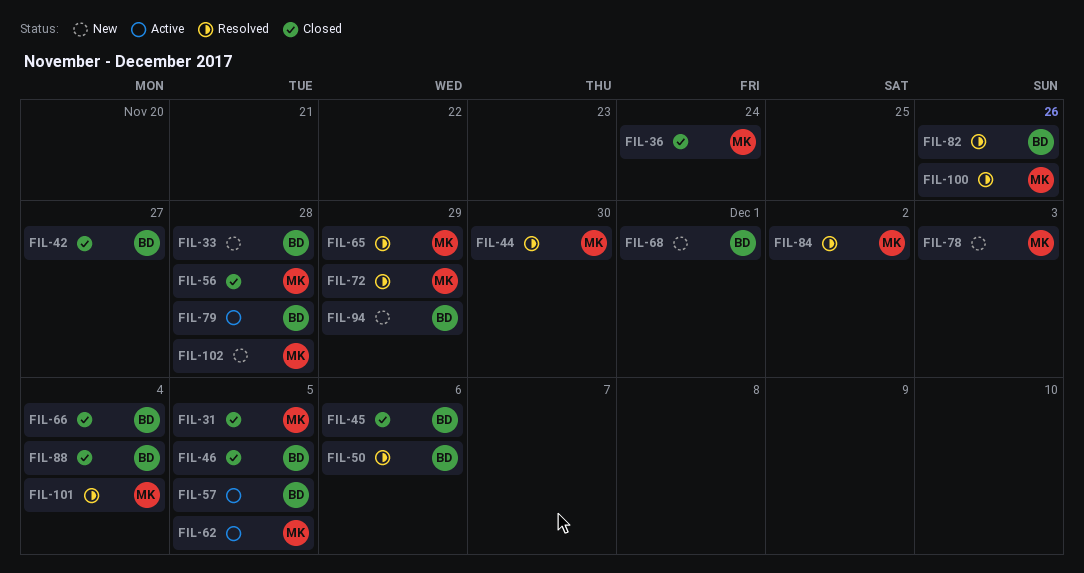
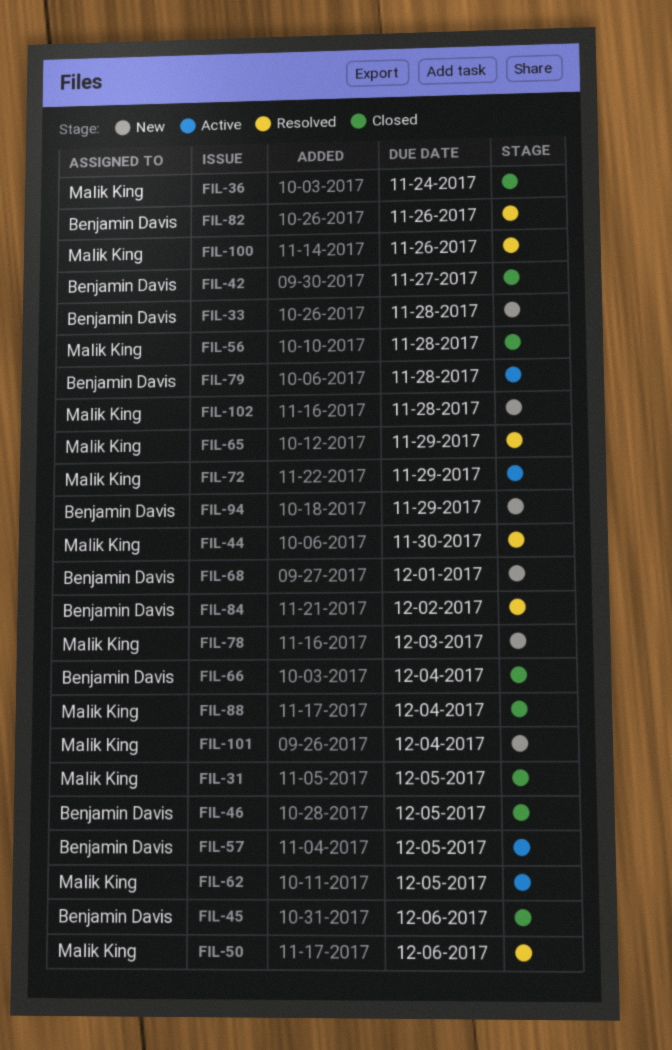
FIL-50, owner: Benjamin Davis -> Malik King
FIL-72, status: Resolved -> Active
FIL-84, owner: Malik King -> Benjamin Davis
FIL-88, owner: Benjamin Davis -> Malik King
FIL-101, status: Resolved -> New

